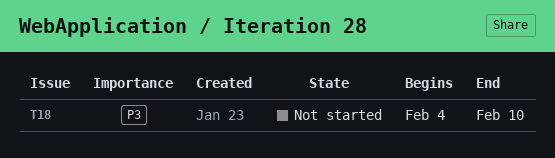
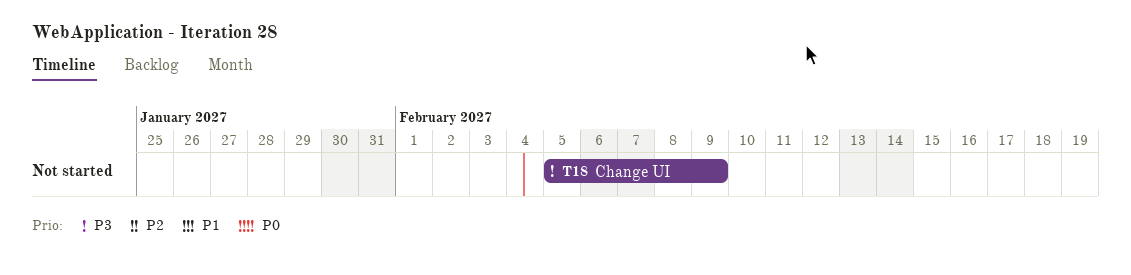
T18, start: Feb 4 -> Feb 5
T18, due: Feb 10 -> Feb 9

